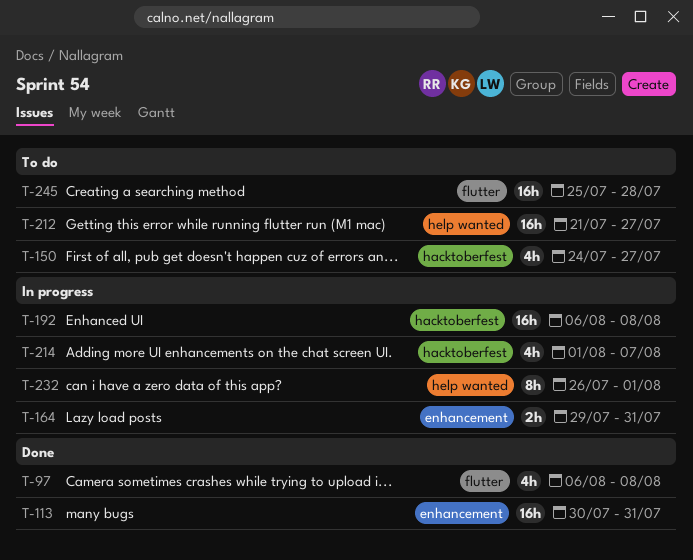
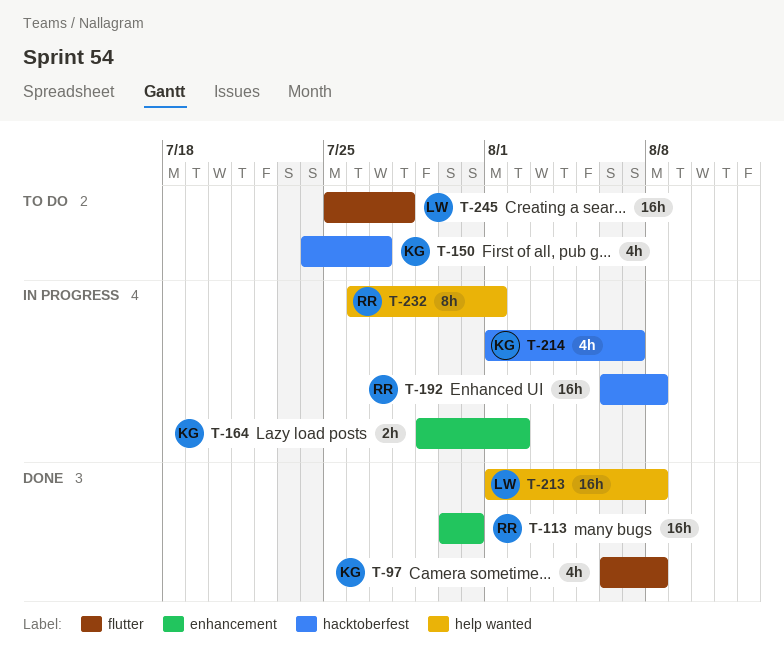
T-164, due: Jul 31 -> Aug 2
T-212: present -> none
T-213: none -> present

